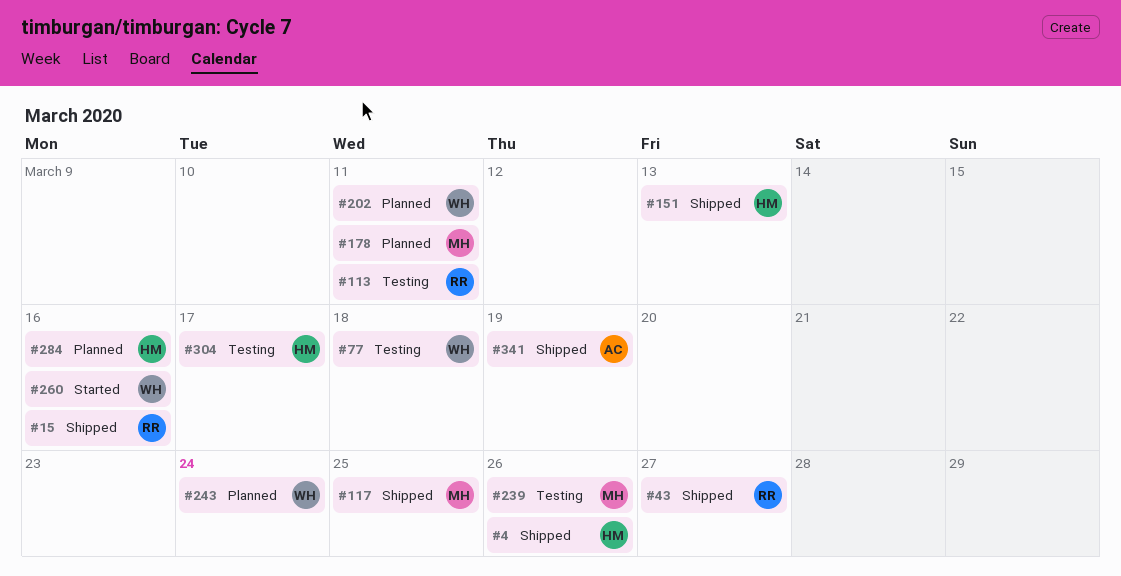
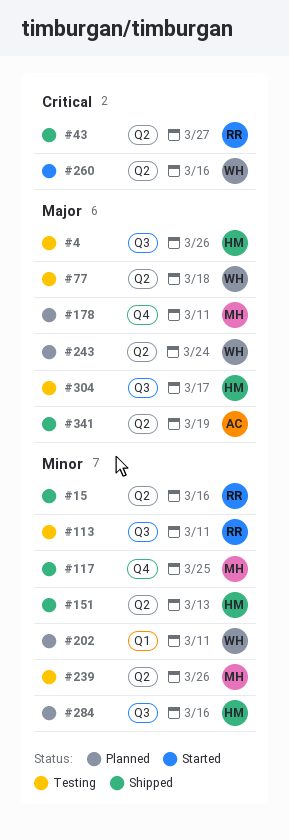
#4, status: Shipped -> Testing

